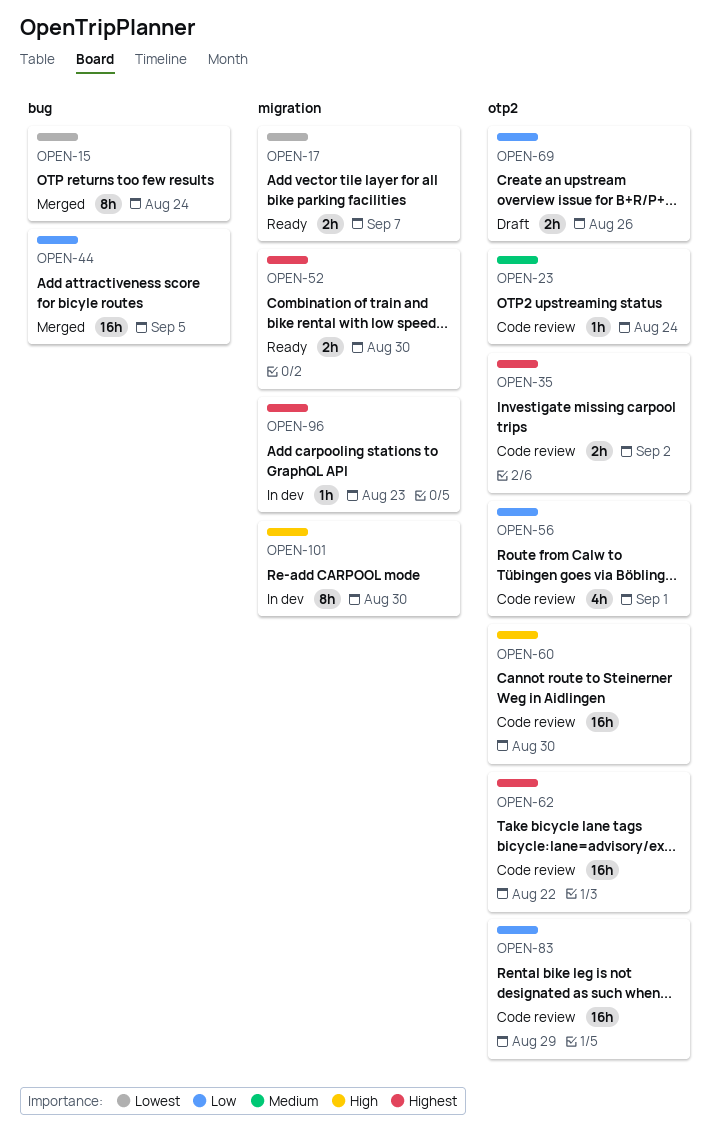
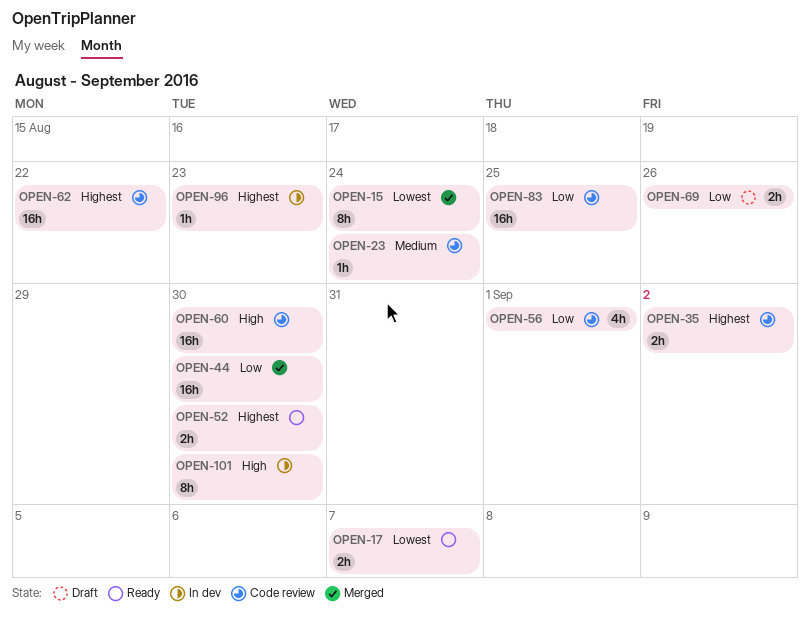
OPEN-44, due: Sep 5 -> Aug 30
OPEN-83, due: Aug 29 -> Aug 25

